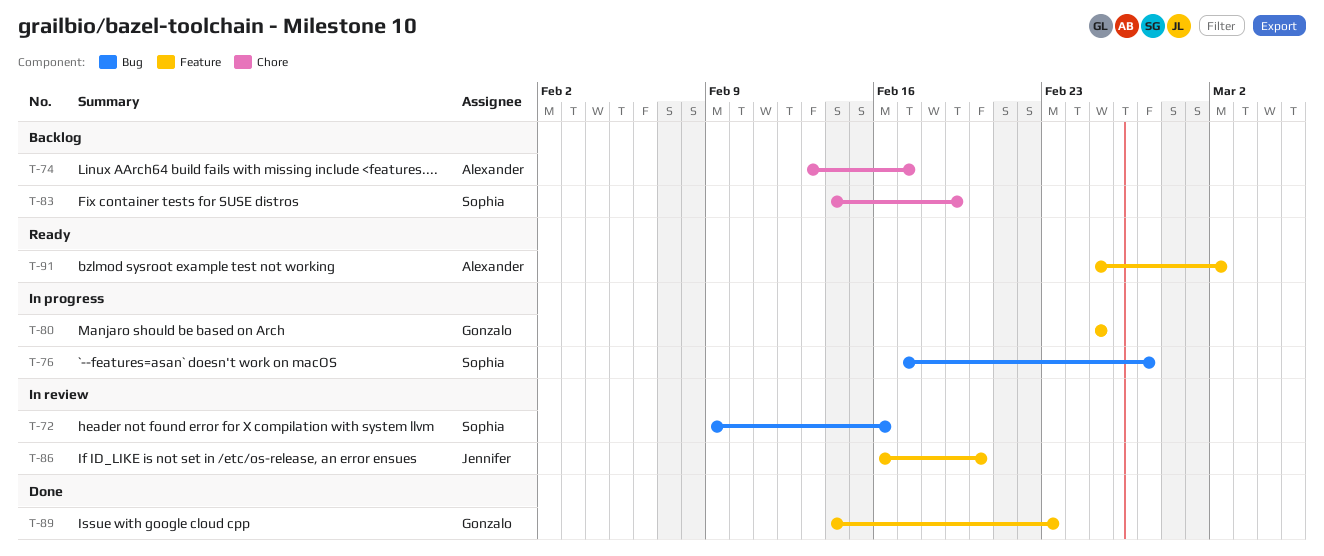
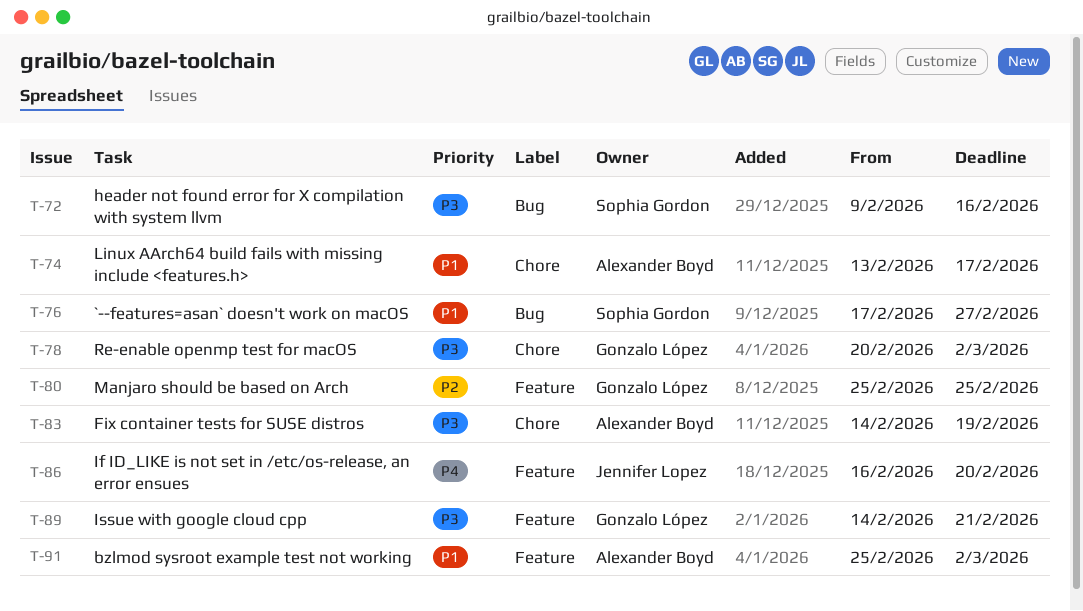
T-78: none -> present
T-83, owner: Sophia Gordon -> Alexander Boyd
T-89, due: Feb 23 -> Feb 21

